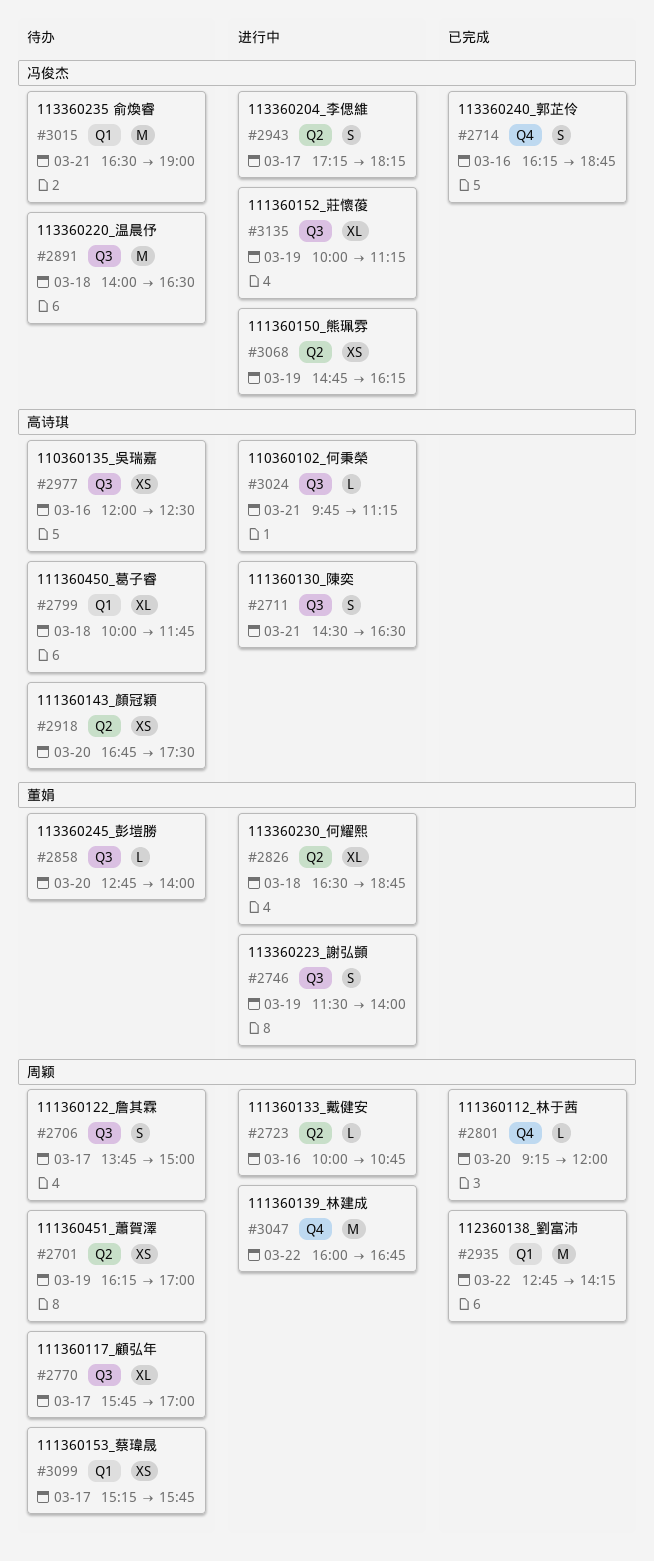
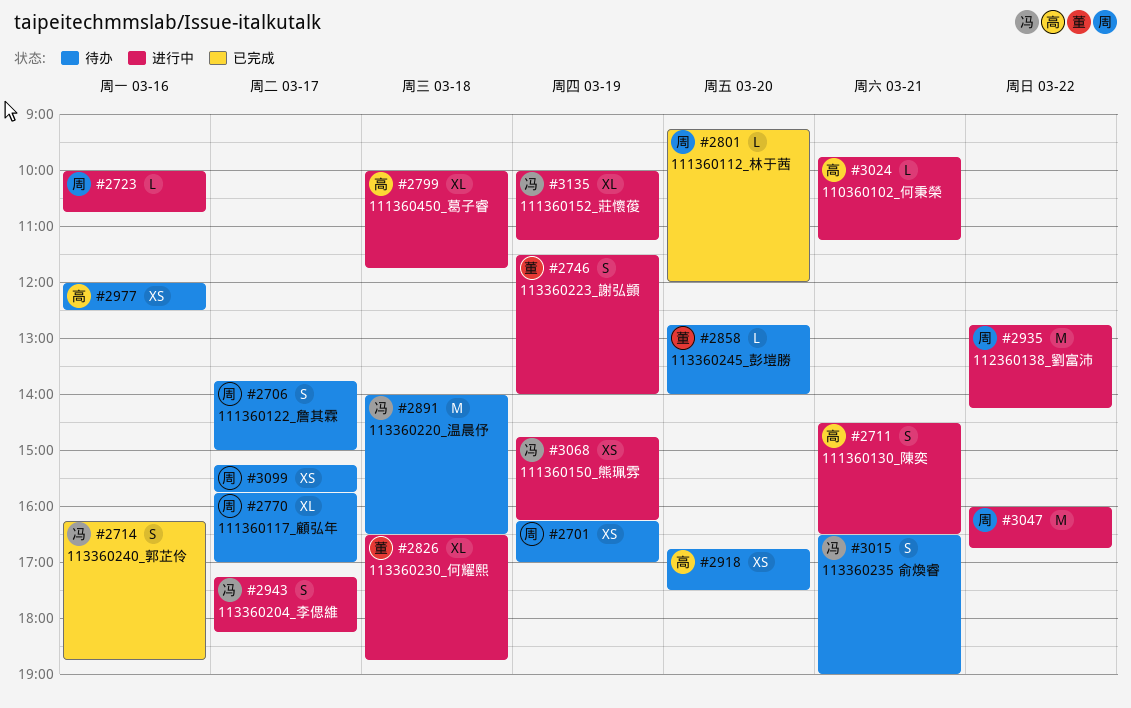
#2799, status: 待办 -> 进行中
#2935, status: 已完成 -> 进行中
#3015, estimate: M -> S

